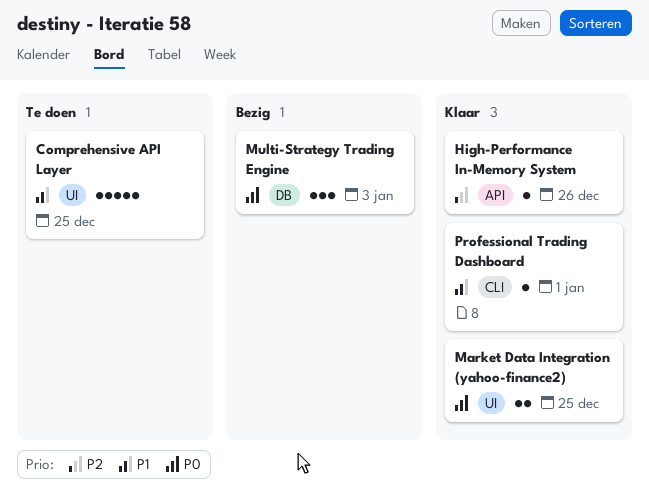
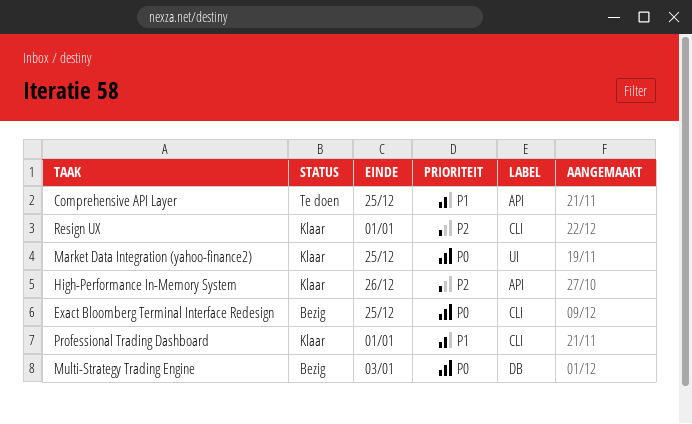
Comprehensive API Layer, label: UI -> API
Exact Bloomberg Terminal Interface Redesign: none -> present
Resign UX: none -> present

